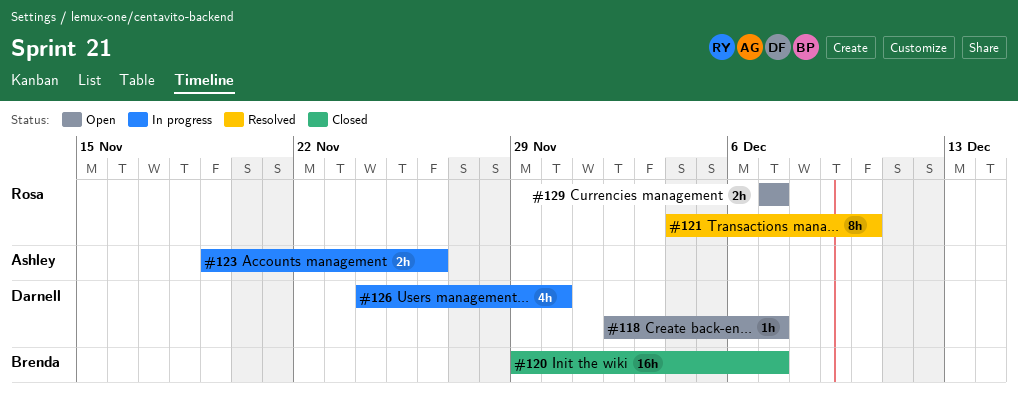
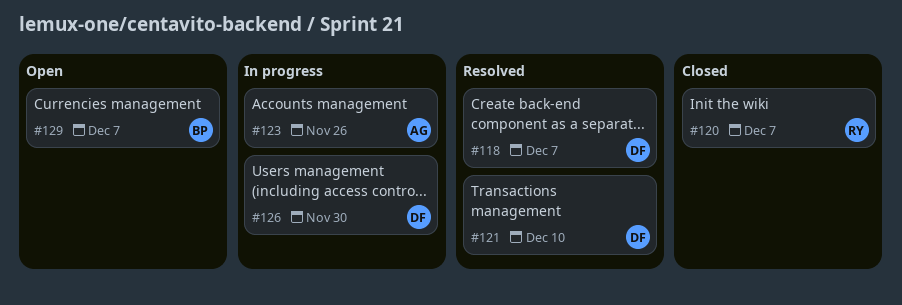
#118, status: Open -> Resolved
#120, owner: Brenda -> Rosa
#121, owner: Rosa -> Darnell
#129, owner: Rosa -> Brenda

